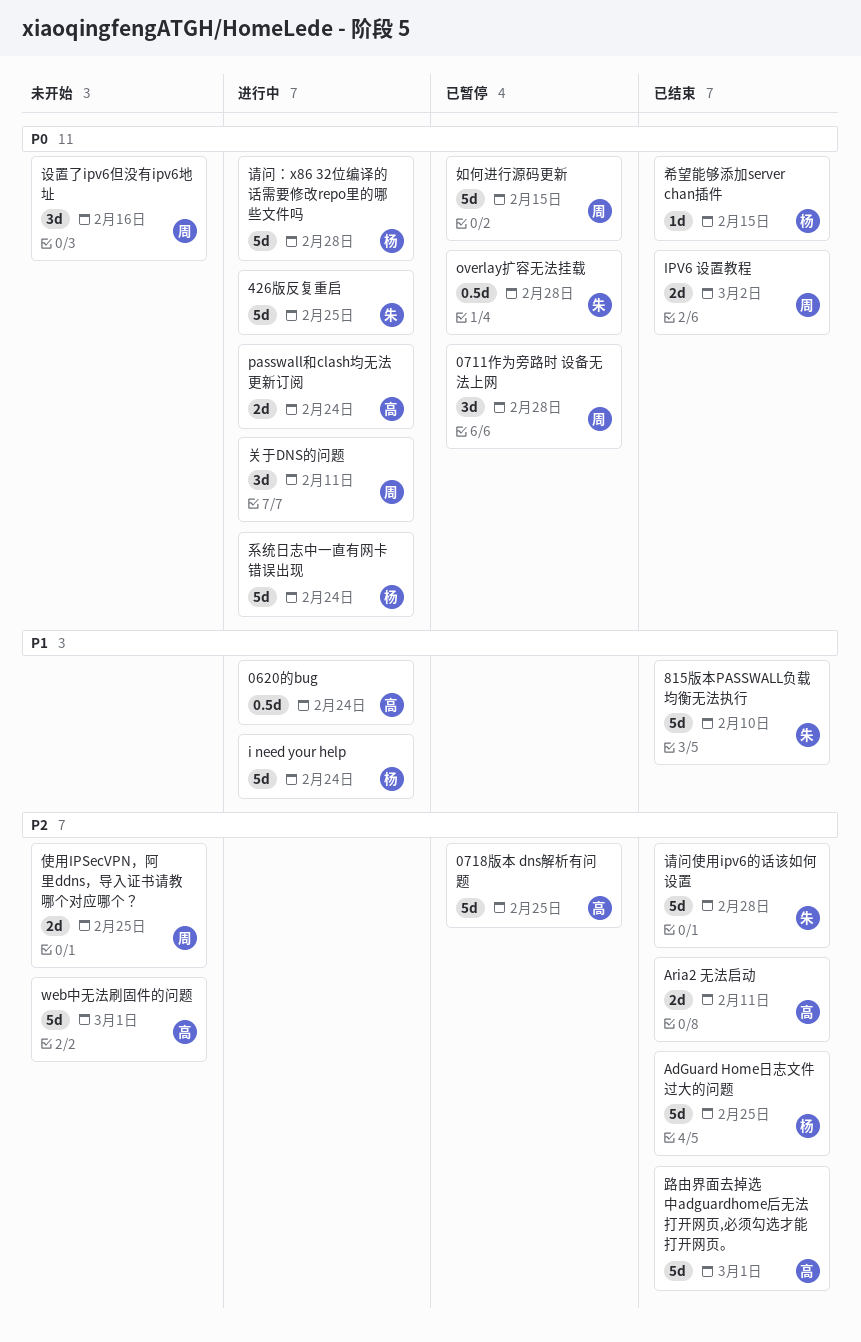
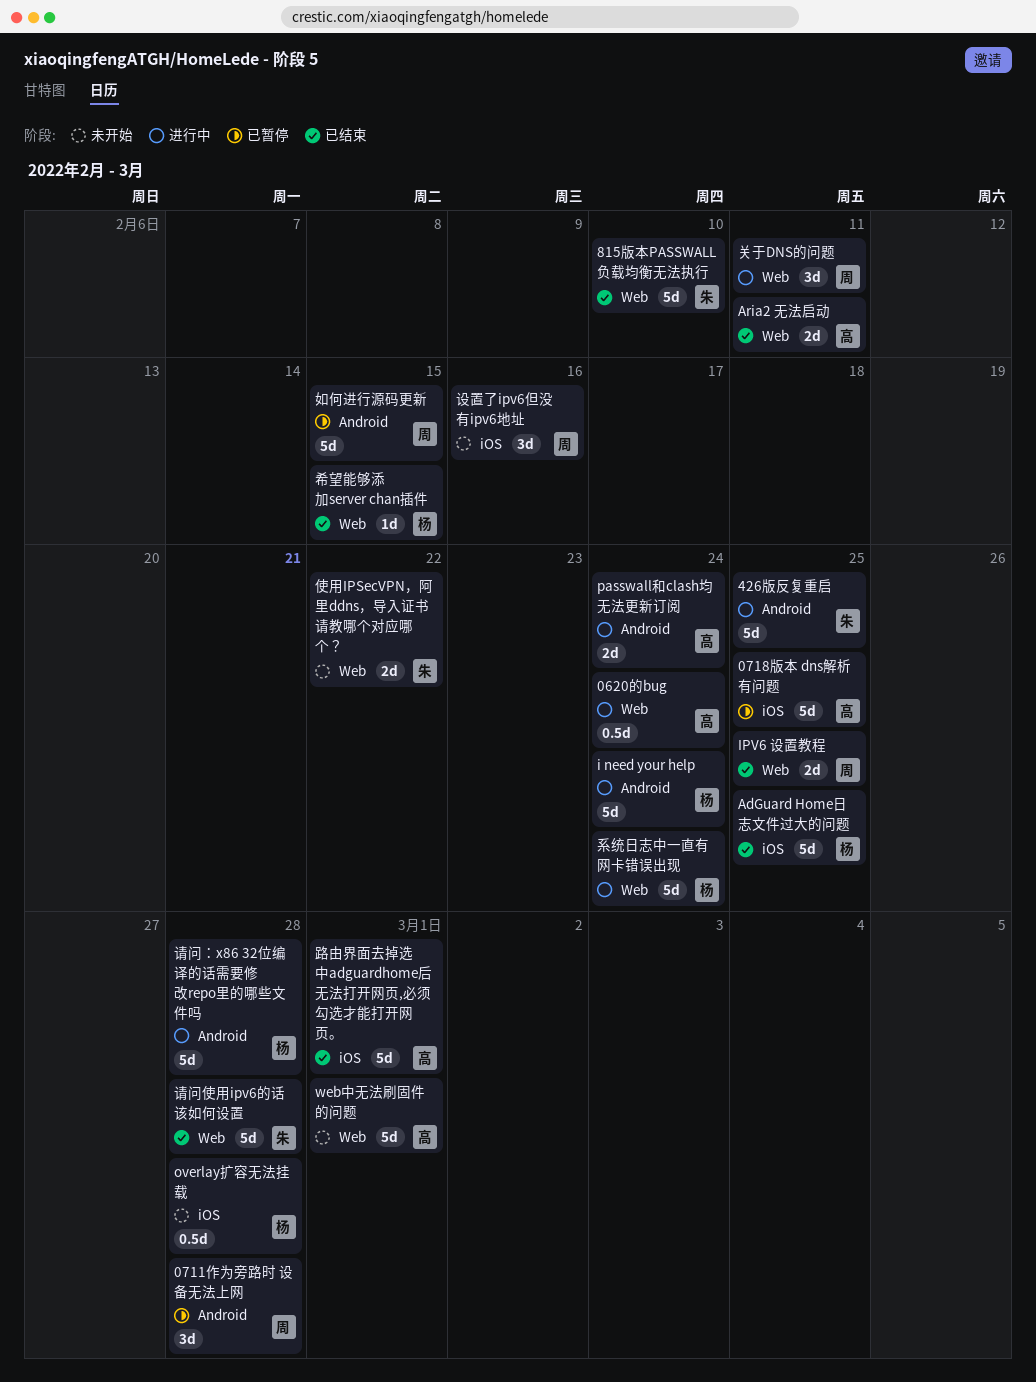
IPV6 设置教程, due: Mar 2 -> Feb 25
overlay扩容无法挂载, status: 已暂停 -> 未开始
overlay扩容无法挂载, owner: 朱 -> 杨
使用IPSecVPN，阿里ddns，导入证书请教哪个对应哪个？, owner: 周 -> 朱
使用IPSecVPN，阿里ddns，导入证书请教哪个对应哪个？, due: Feb 25 -> Feb 22

